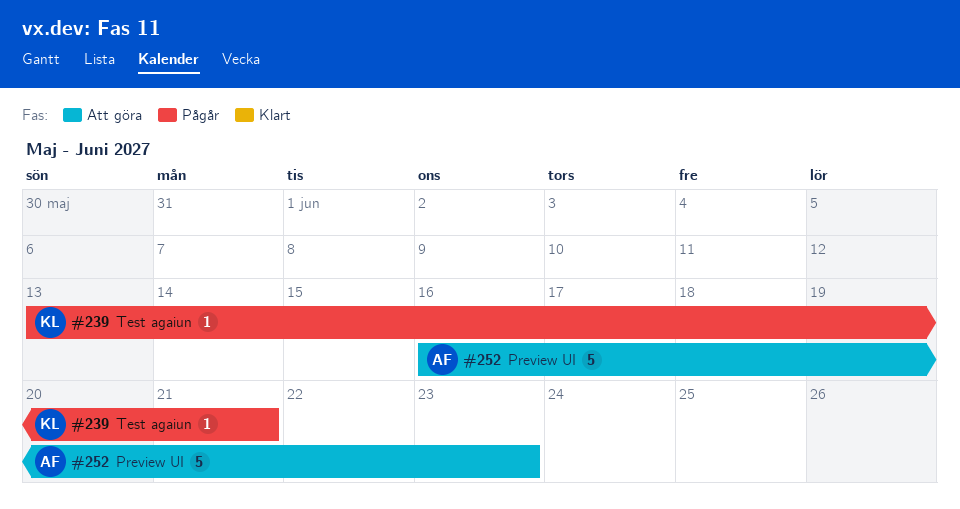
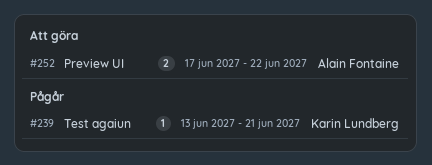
#252, estimate: 5 -> 2
#252, start: Jun 16 -> Jun 17
#252, due: Jun 23 -> Jun 22

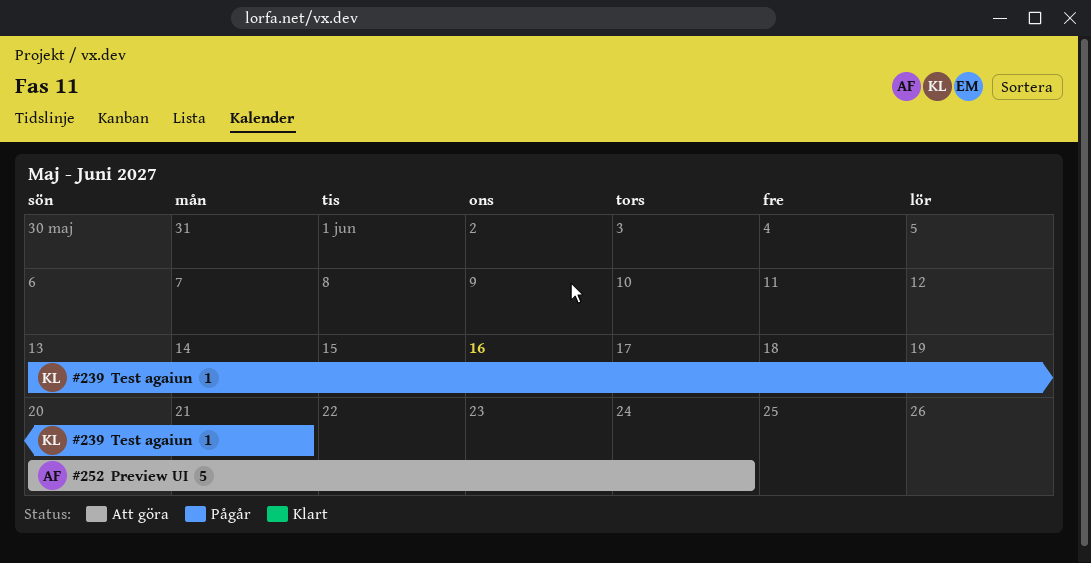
#252, estimate: 2 -> 5
#252, start: Jun 17 -> Jun 20
#252, due: Jun 22 -> Jun 24

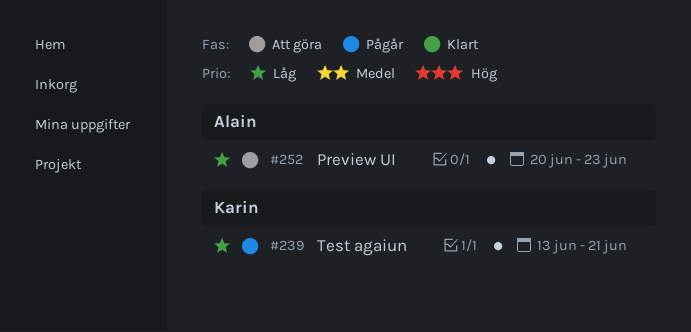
#252, estimate: 5 -> 1
#252, due: Jun 24 -> Jun 23

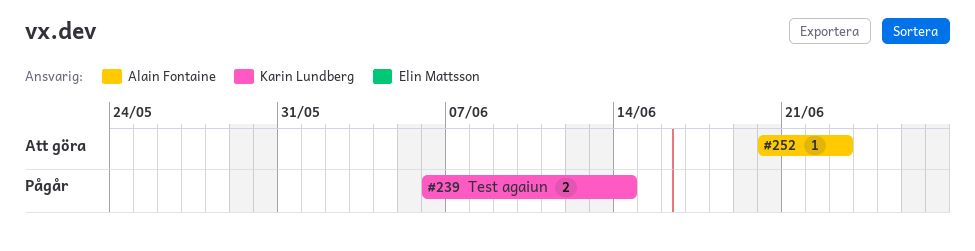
#239, estimate: 1 -> 2
#239, start: Jun 13 -> Jun 6
#239, due: Jun 21 -> Jun 14

